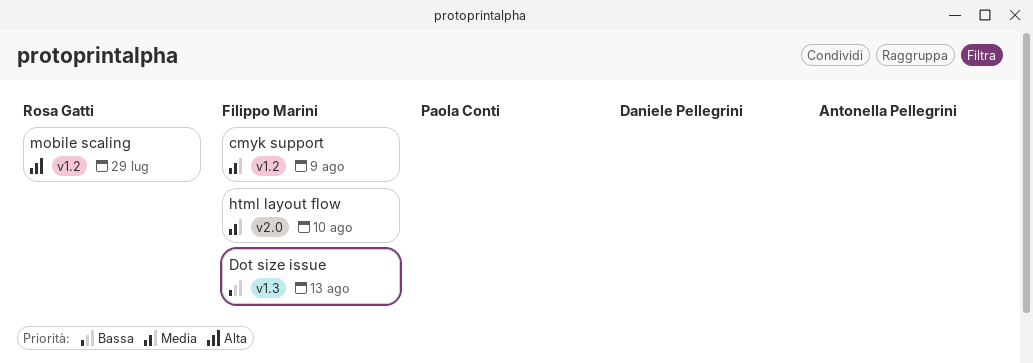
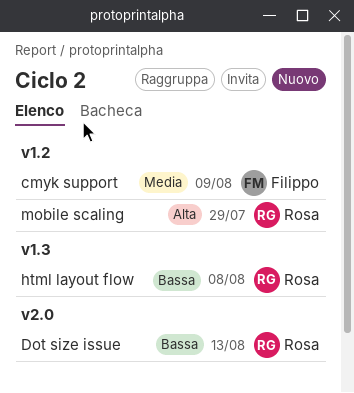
Dot size issue, owner: Filippo Marini -> Rosa Gatti
Dot size issue, label: v1.3 -> v2.0
html layout flow, owner: Filippo Marini -> Rosa Gatti
html layout flow, priority: Media -> Bassa
html layout flow, label: v2.0 -> v1.3
html layout flow, due: Aug 10 -> Aug 8

